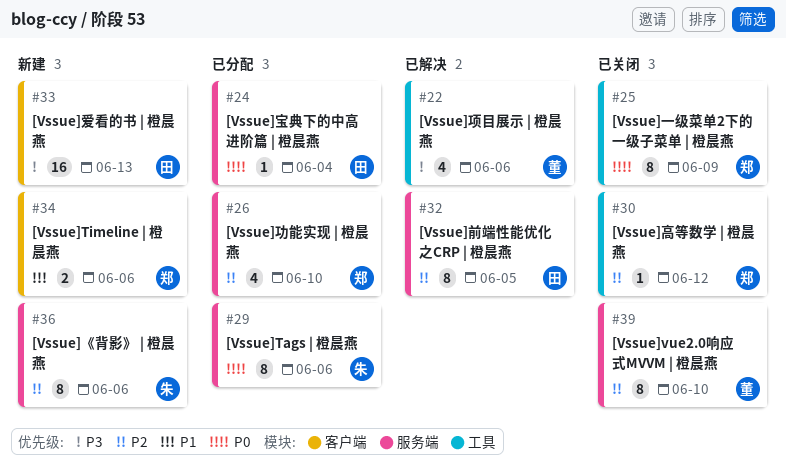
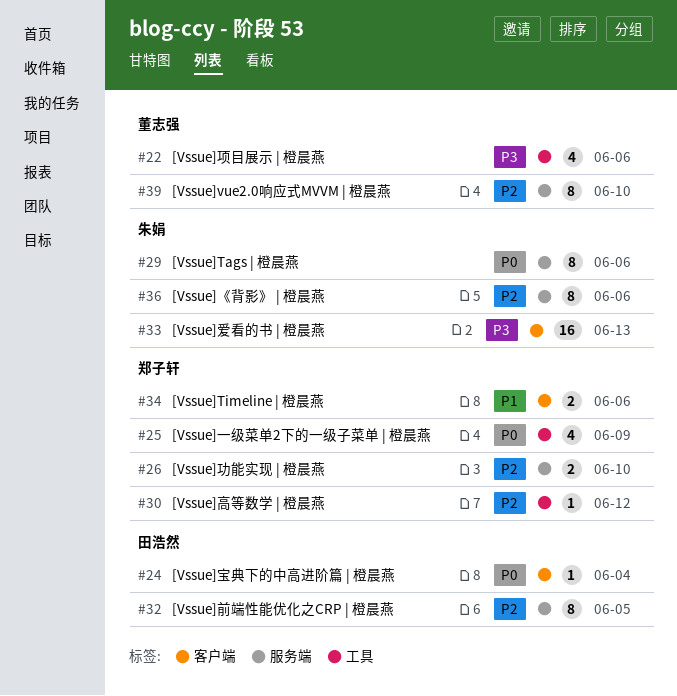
#24, label: 服务端 -> 客户端
#25, estimate: 8 -> 4
#26, estimate: 4 -> 2
#33, owner: 田浩然 -> 朱娟

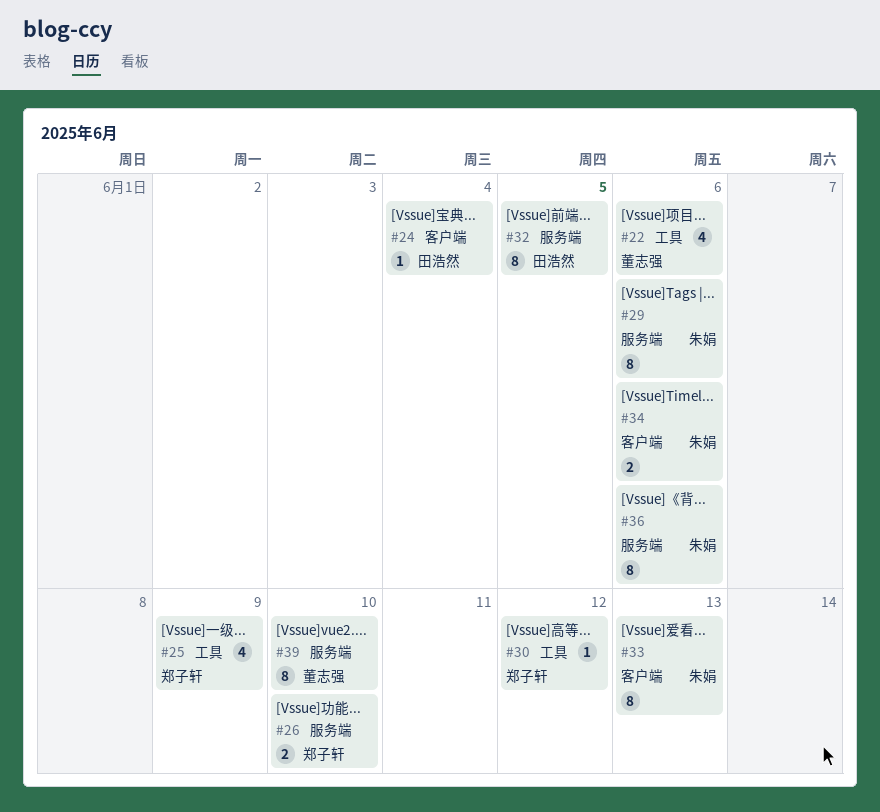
#33, estimate: 16 -> 8
#34, owner: 郑子轩 -> 朱娟

